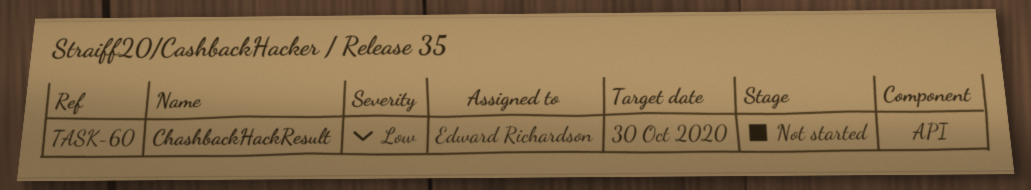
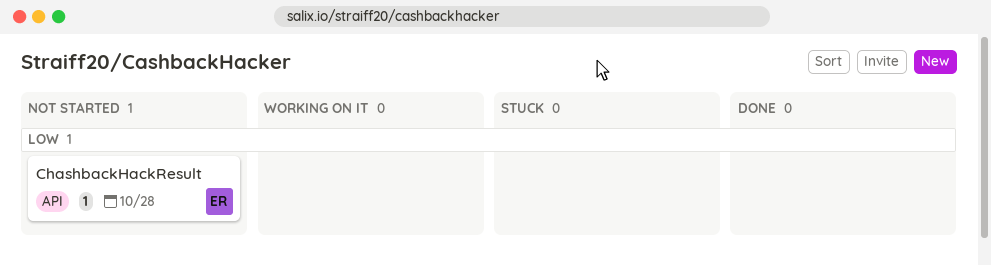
ChashbackHackResult, due: Oct 30 -> Oct 28

